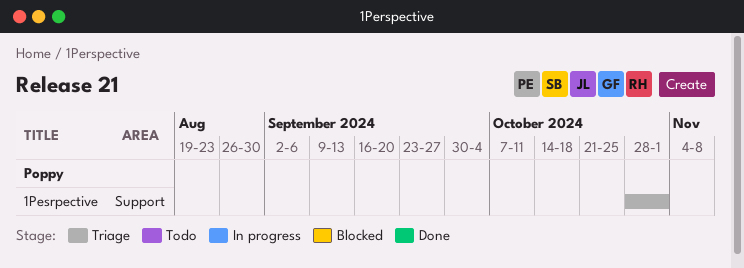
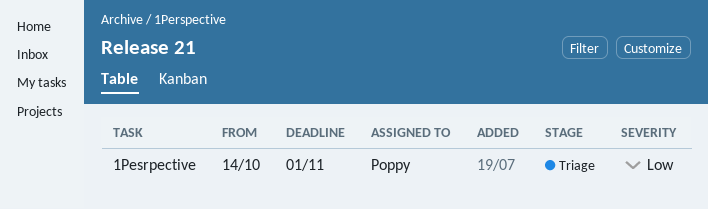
1Pesrpective, start: Oct 28 -> Oct 14

